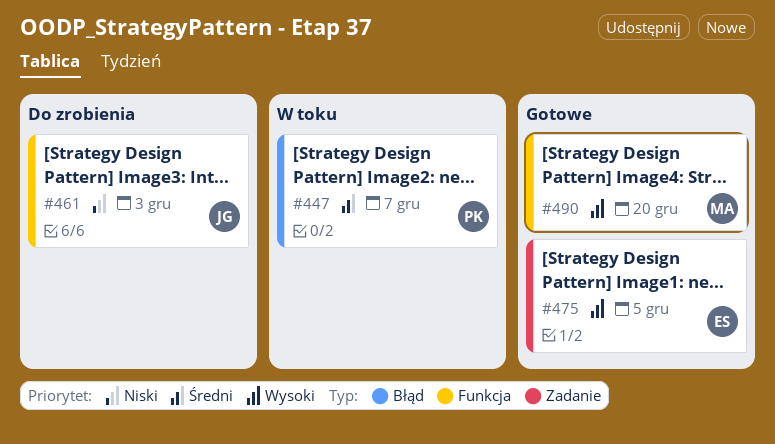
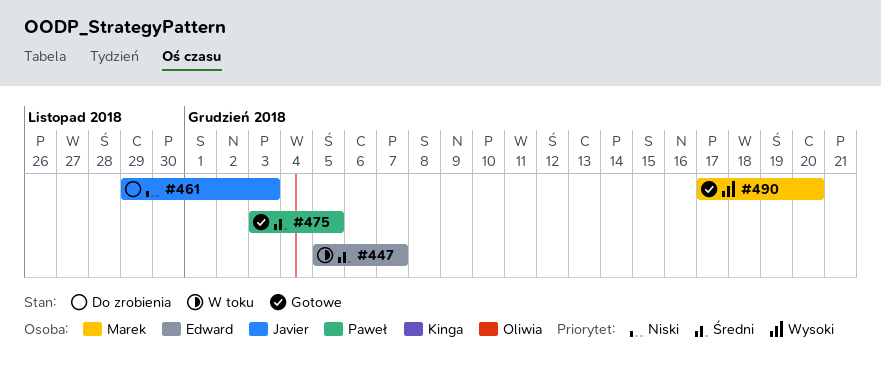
#447, owner: Paweł -> Edward
#475, owner: Edward -> Paweł
#475, priority: Wysoki -> Średni

